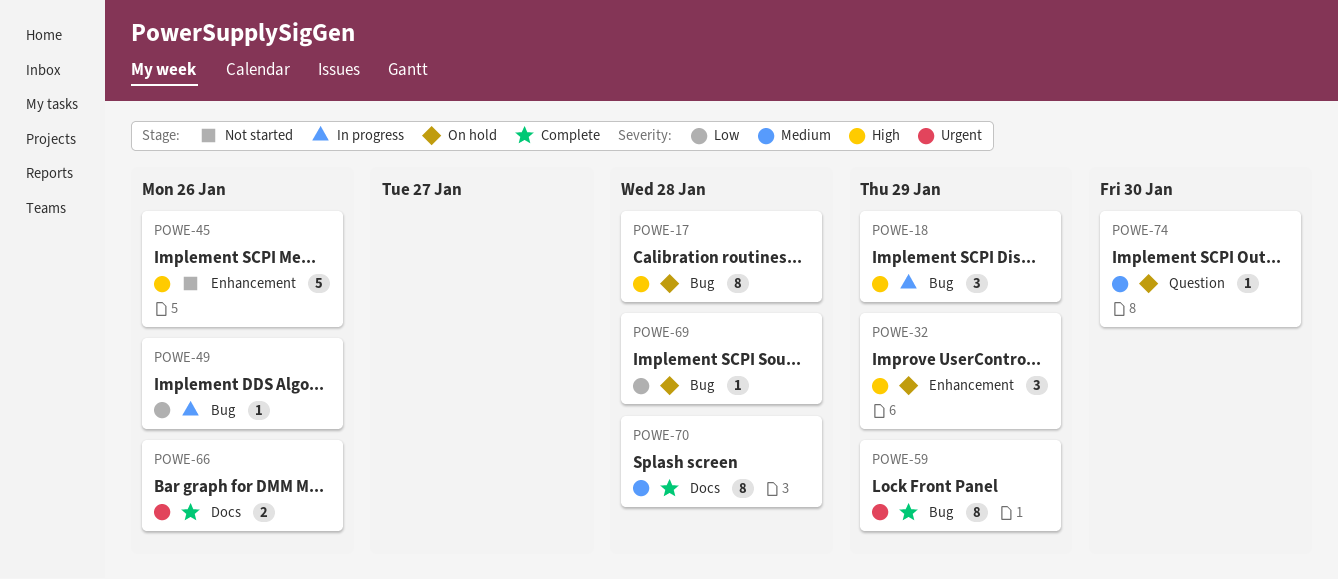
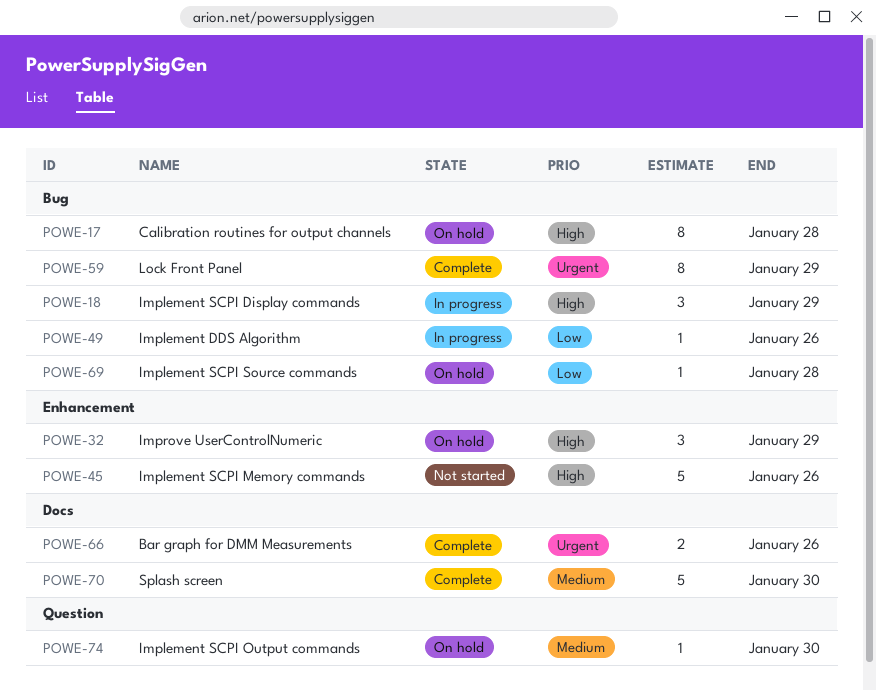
POWE-70, estimate: 8 -> 5
POWE-70, due: Jan 28 -> Jan 30

